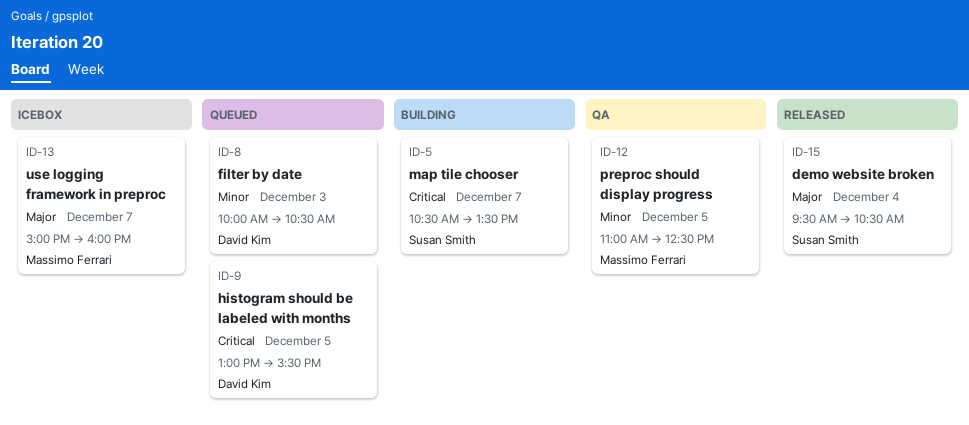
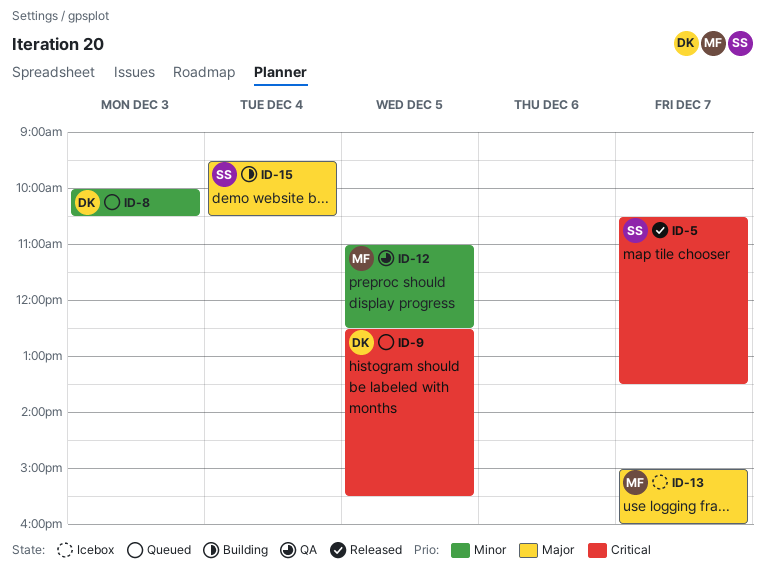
ID-5, status: Building -> Released
ID-9, begins: 13:00 -> 12:30
ID-15, status: Released -> Building

